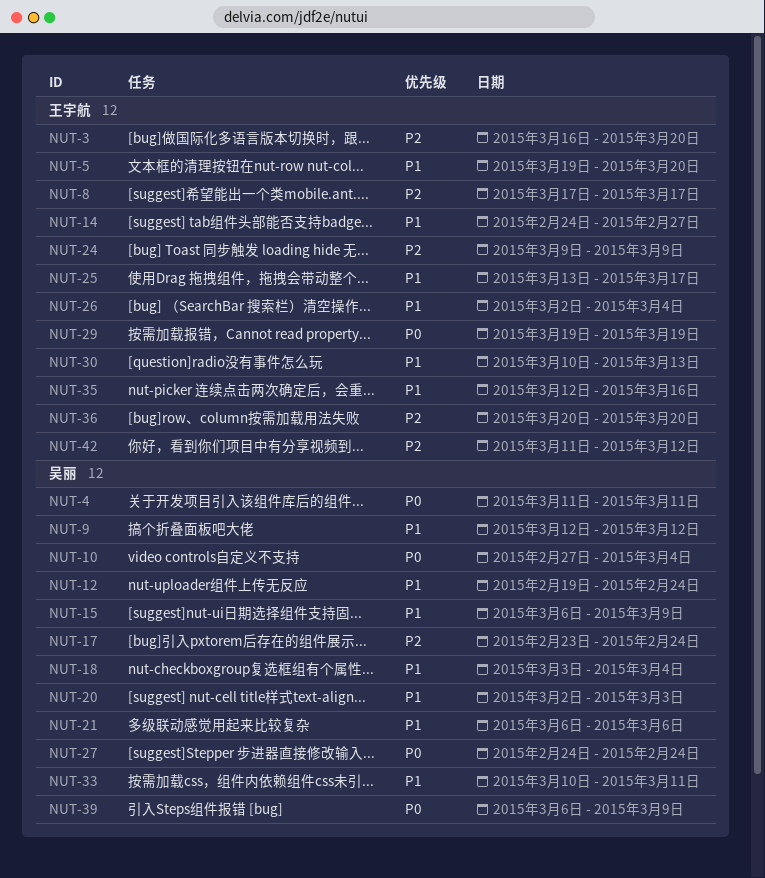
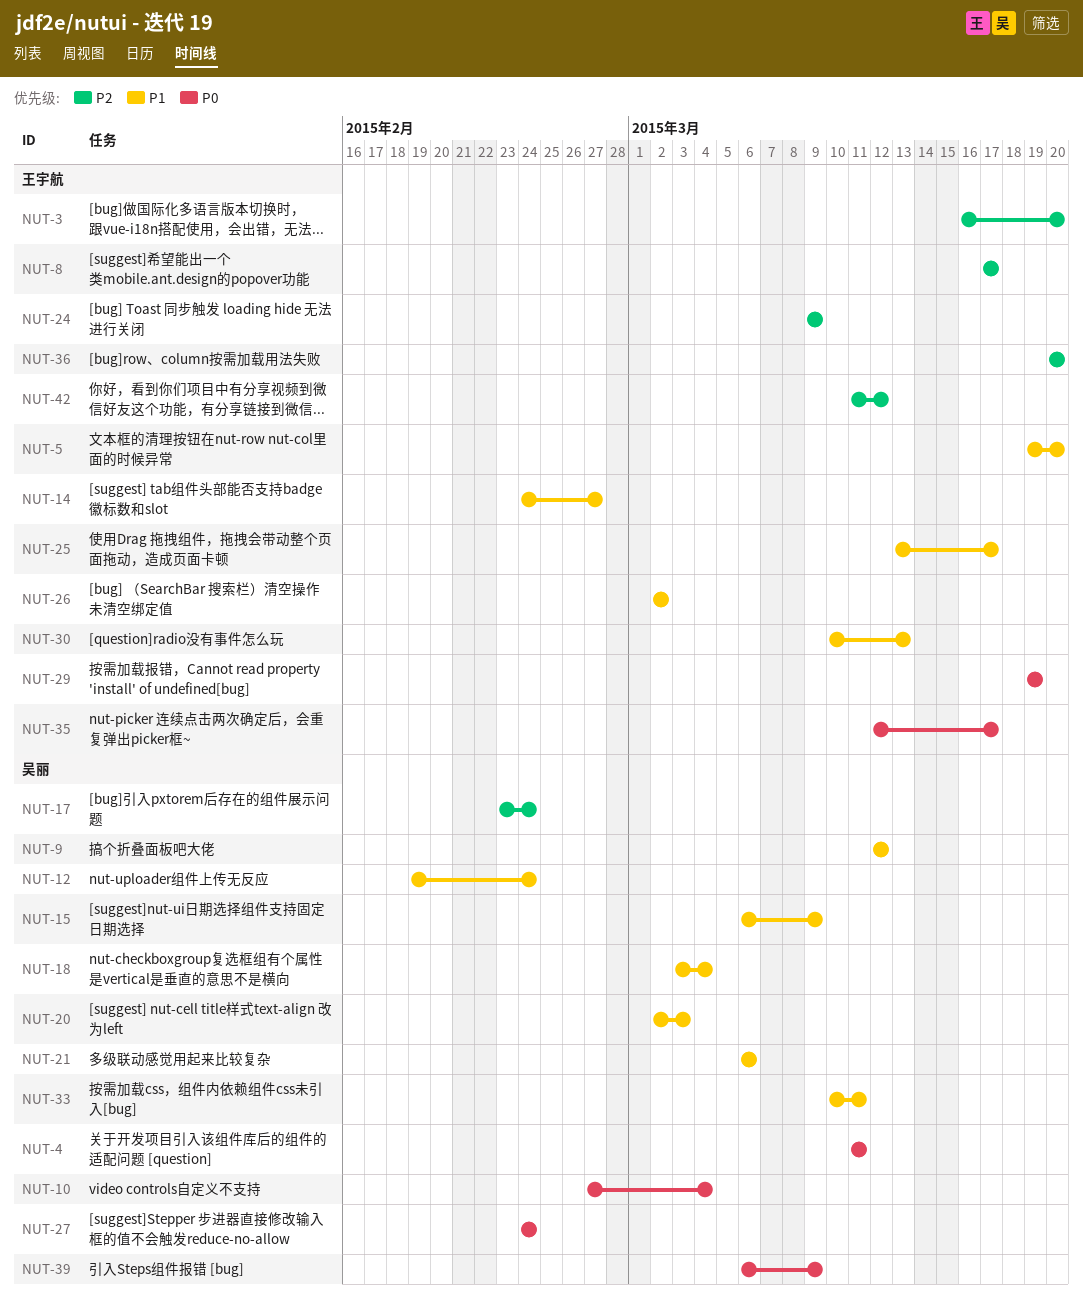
NUT-26, due: Mar 4 -> Mar 2
NUT-35, priority: P1 -> P0
NUT-35, due: Mar 16 -> Mar 17

